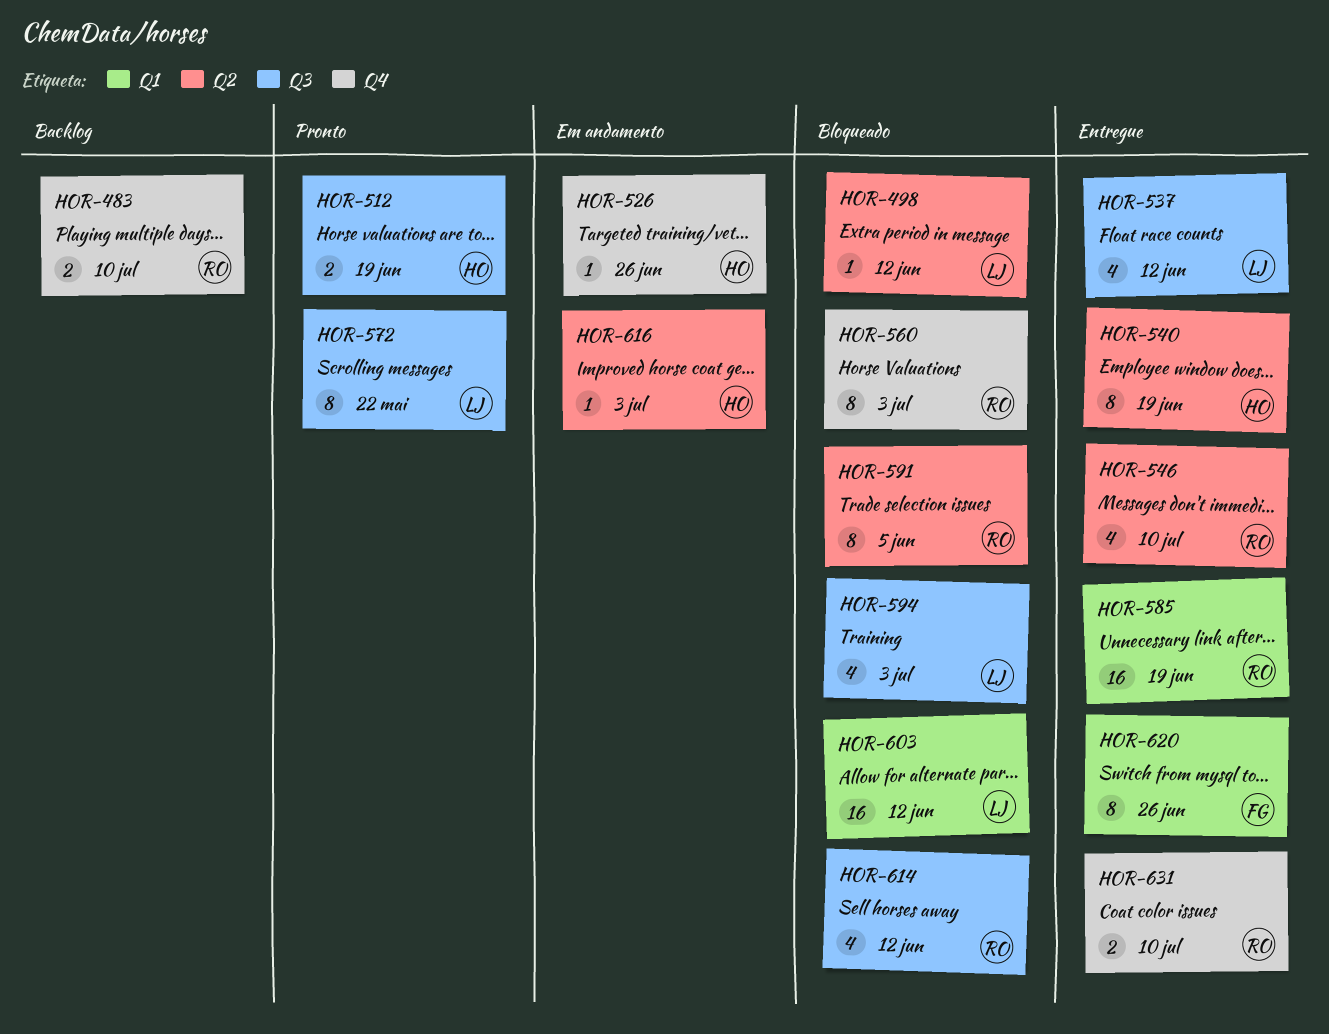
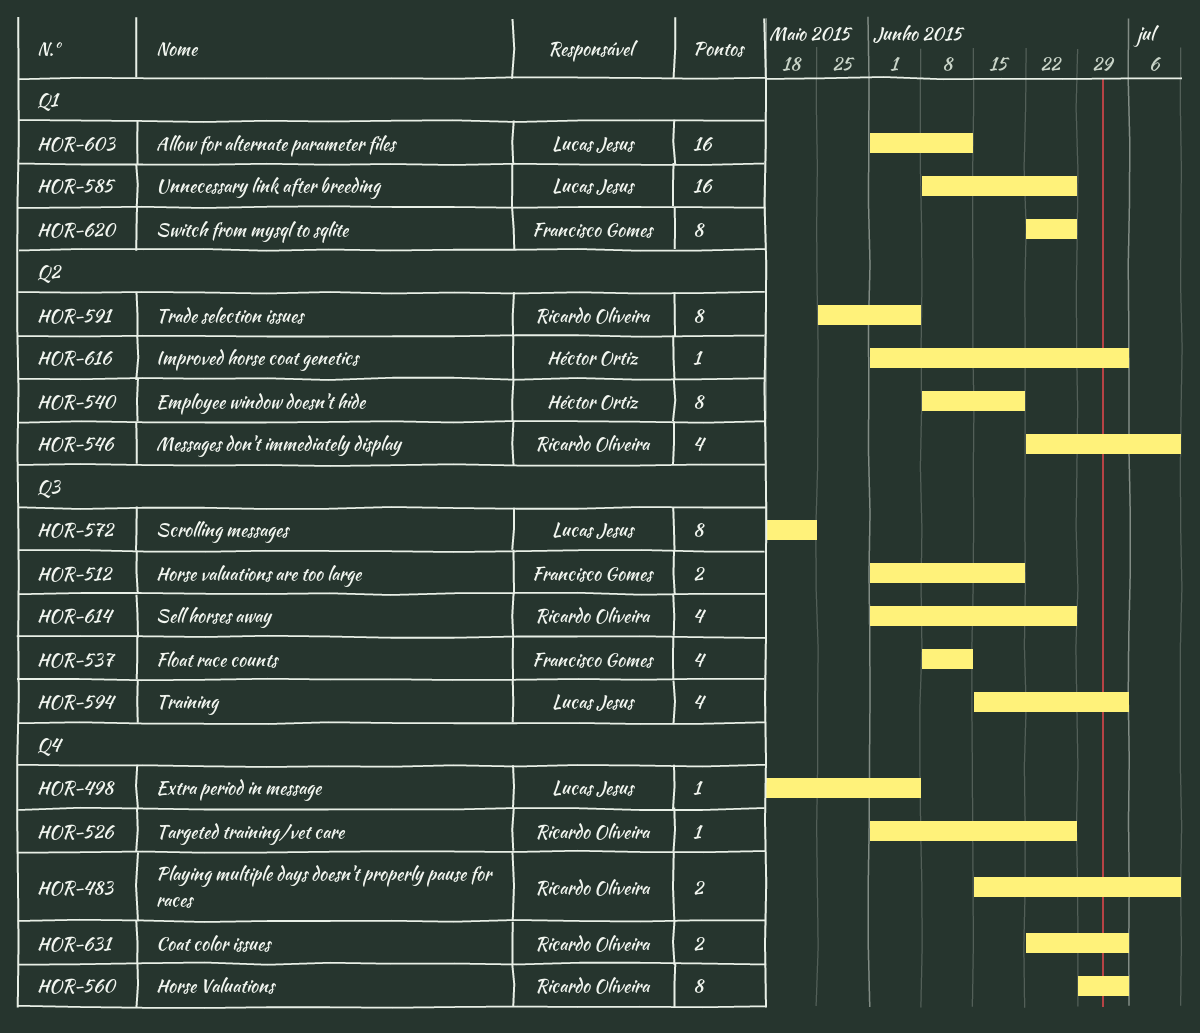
HOR-498, label: Q2 -> Q4
HOR-498, due: Jun 12 -> Jun 5
HOR-512, owner: Héctor Ortiz -> Francisco Gomes
HOR-526, owner: Héctor Ortiz -> Ricardo Oliveira
HOR-537, owner: Lucas Jesus -> Francisco Gomes
HOR-585, owner: Ricardo Oliveira -> Lucas Jesus
HOR-585, due: Jun 19 -> Jun 26
HOR-614, due: Jun 12 -> Jun 26
HOR-631, due: Jul 10 -> Jul 3

